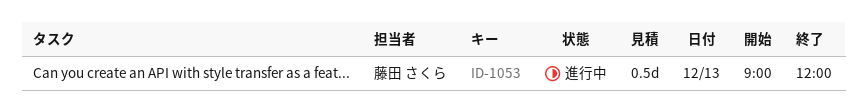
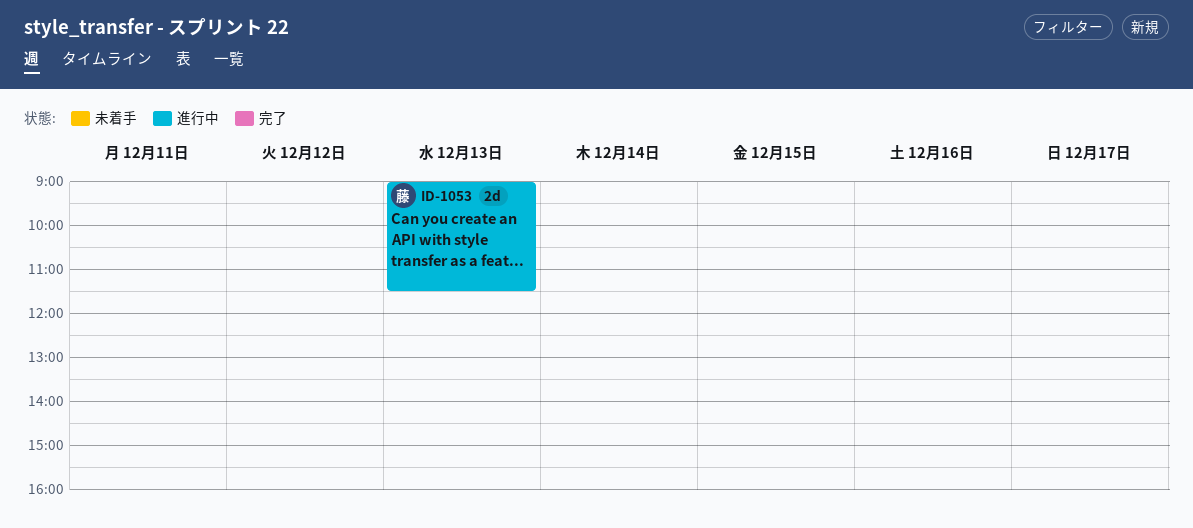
ID-1053, estimate: 0.5d -> 2d
ID-1053, ends: 12:00 -> 11:30

